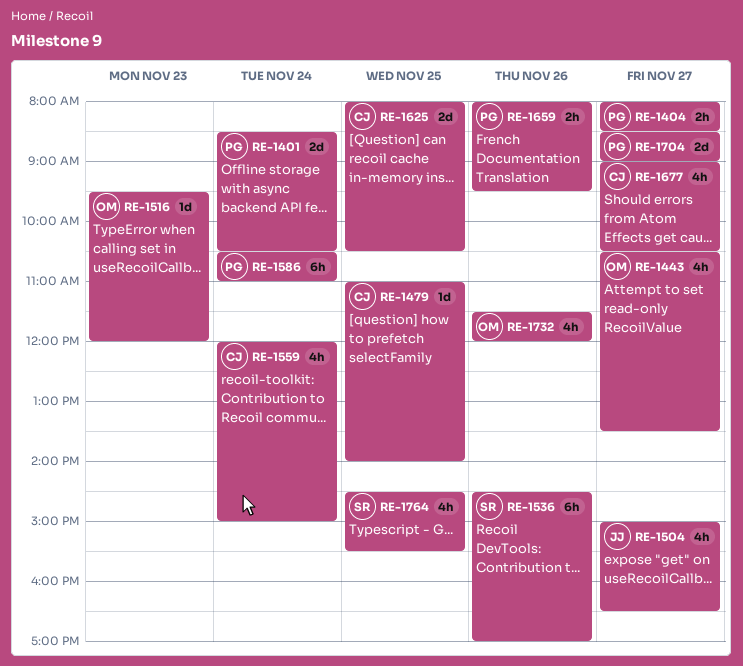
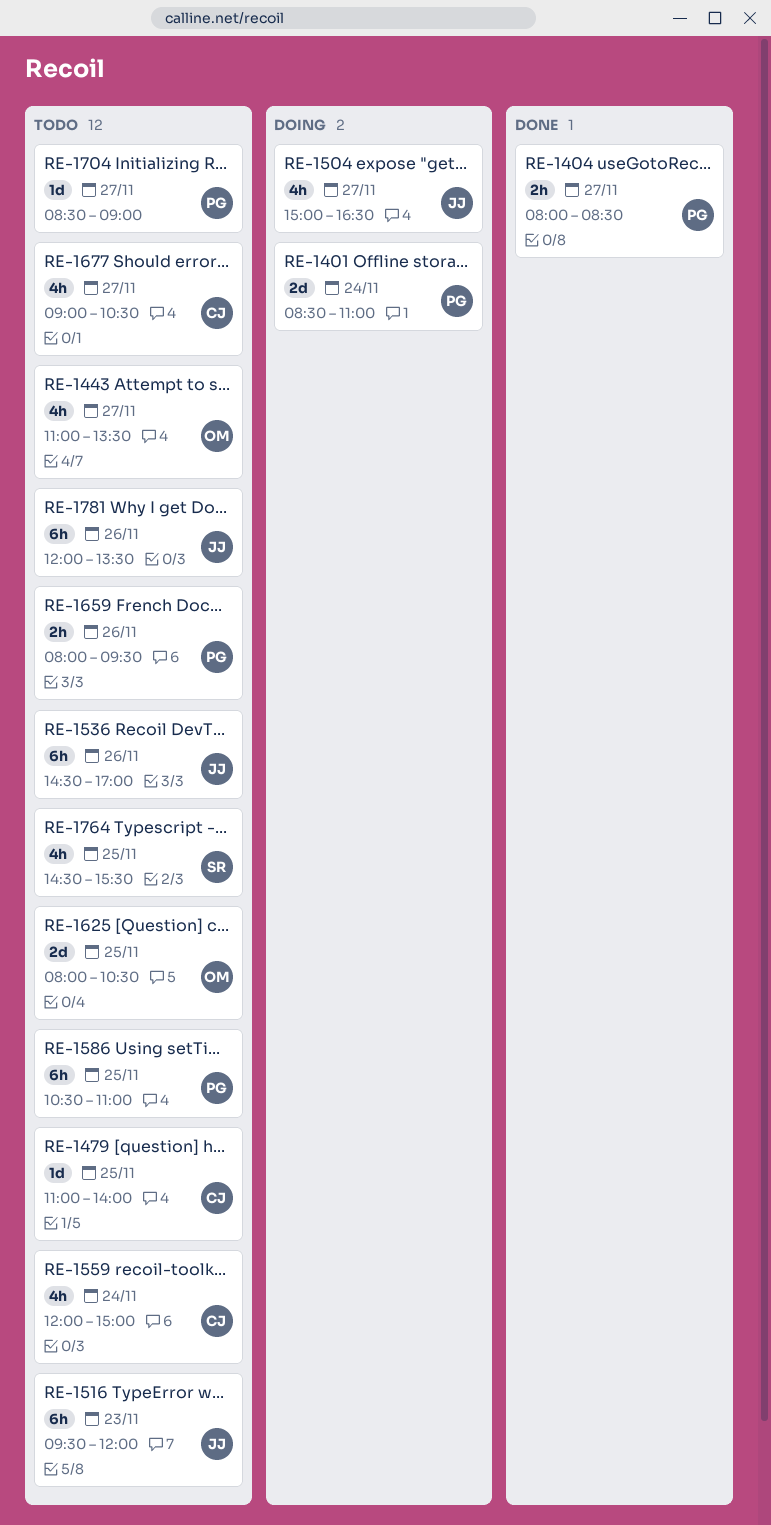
RE-1401, ends: 10:30 -> 11:00
RE-1443, begins: 10:30 -> 11:00
RE-1516, owner: OM -> JJ
RE-1516, estimate: 1d -> 6h
RE-1536, owner: SR -> JJ
RE-1586, day: Nov 24 -> Nov 25
RE-1625, owner: CJ -> OM
RE-1704, estimate: 2d -> 1d
RE-1732: present -> none
RE-1781: none -> present

